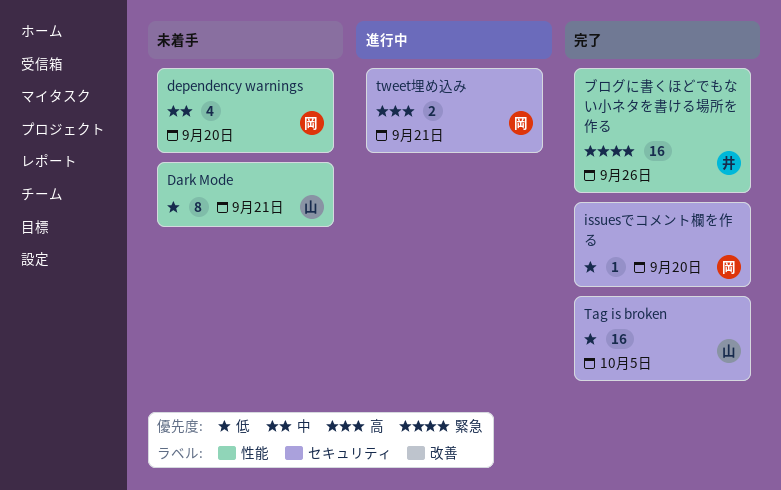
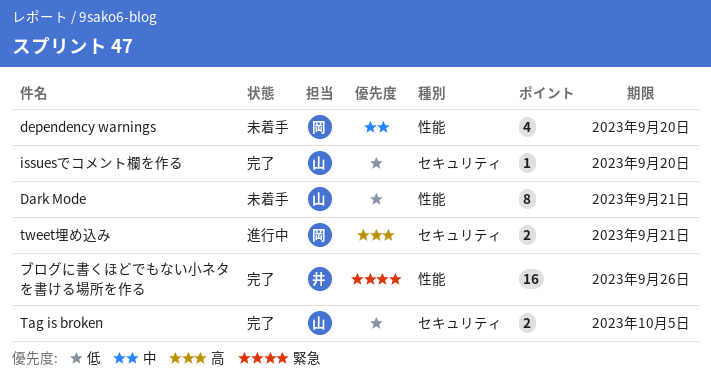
issuesでコメント欄を作る, owner: 岡 -> 山
Tag is broken, estimate: 16 -> 2

